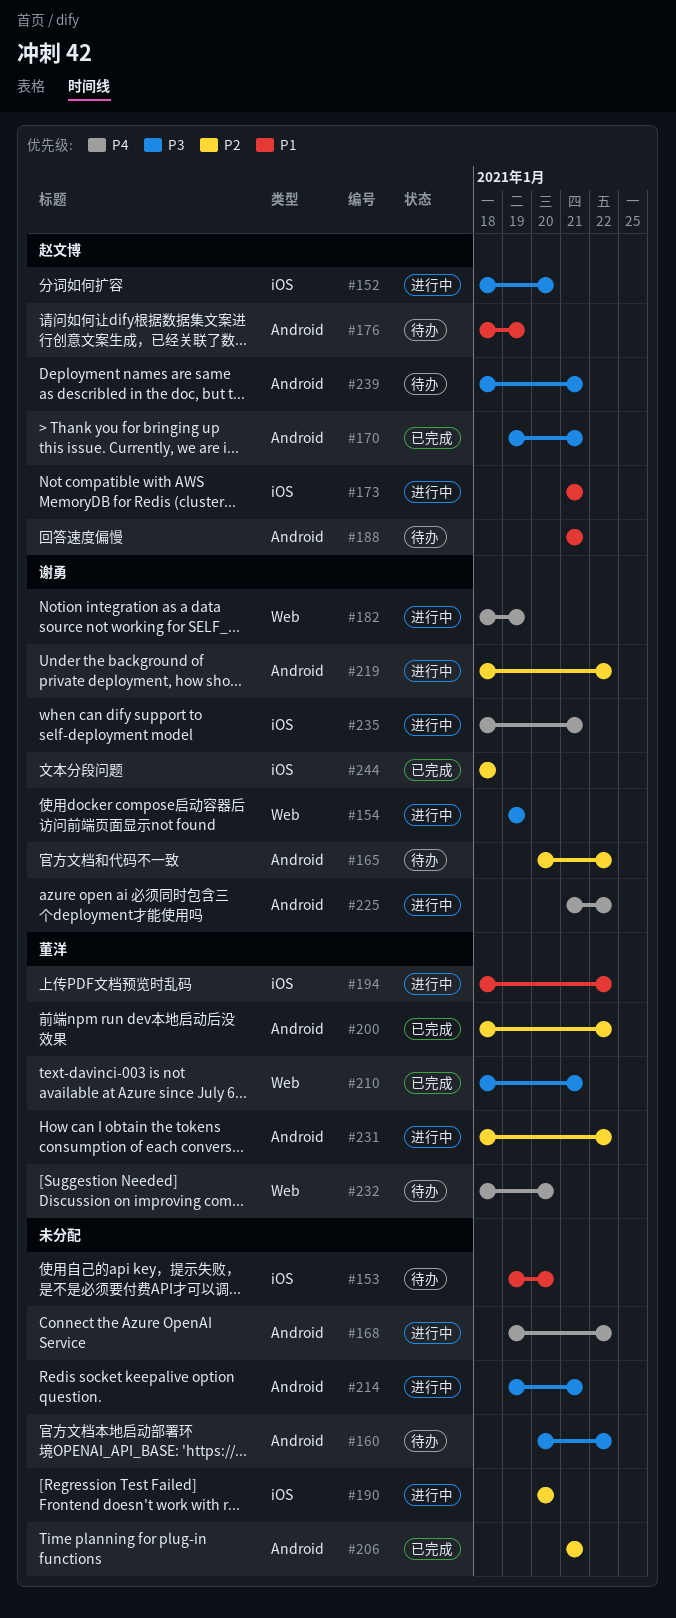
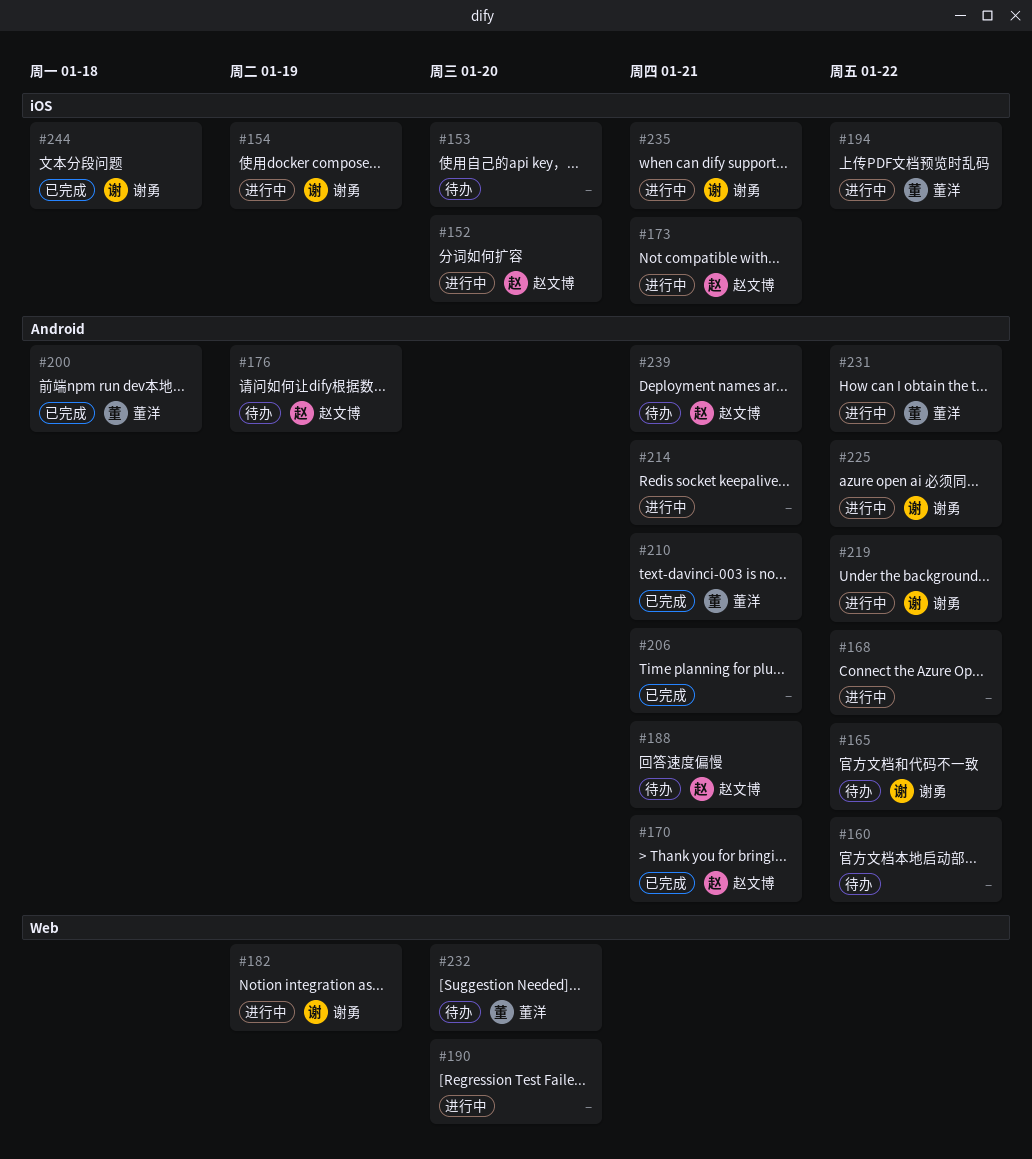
#154, label: Web -> iOS
#190, label: iOS -> Web
#200, due: Jan 22 -> Jan 18
#210, label: Web -> Android

